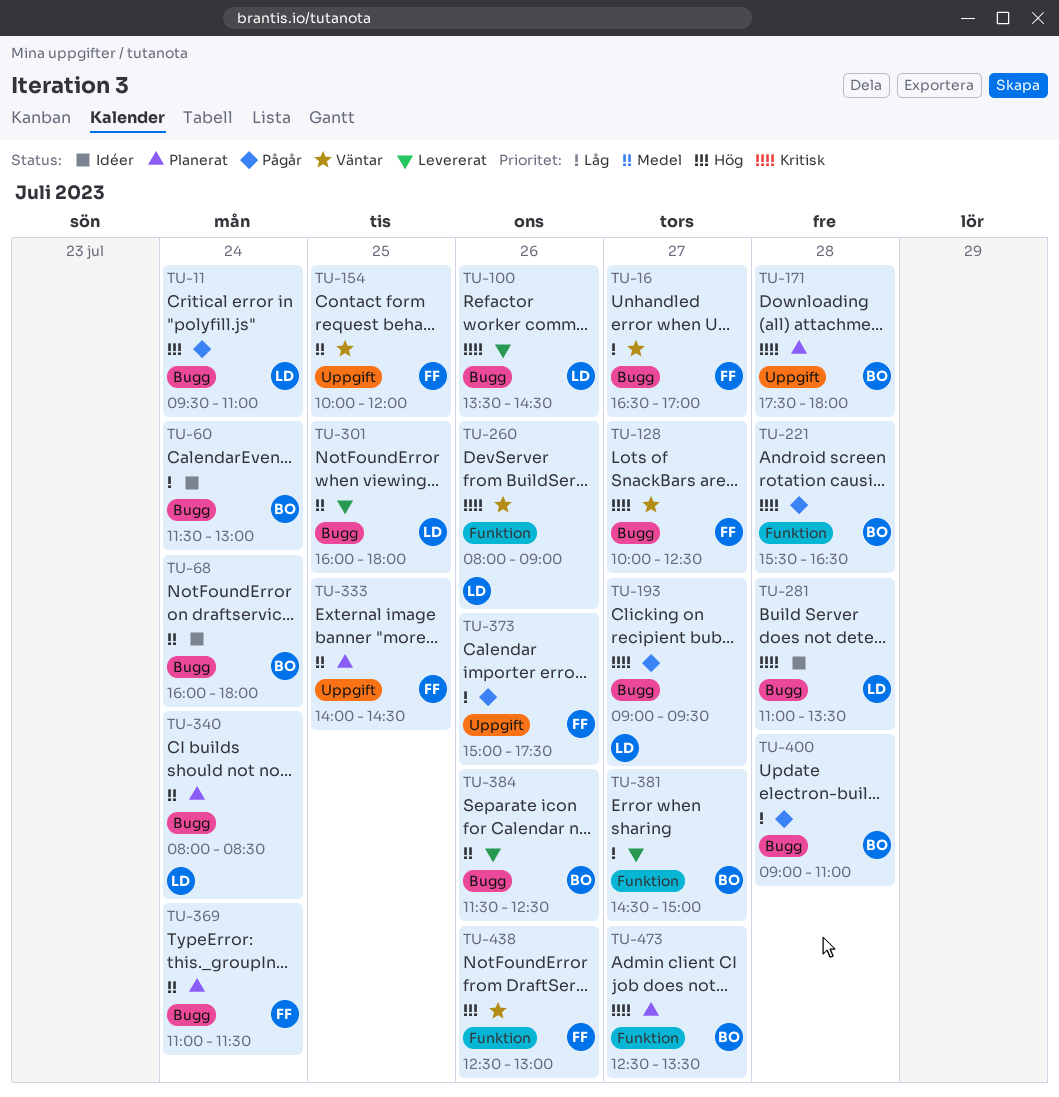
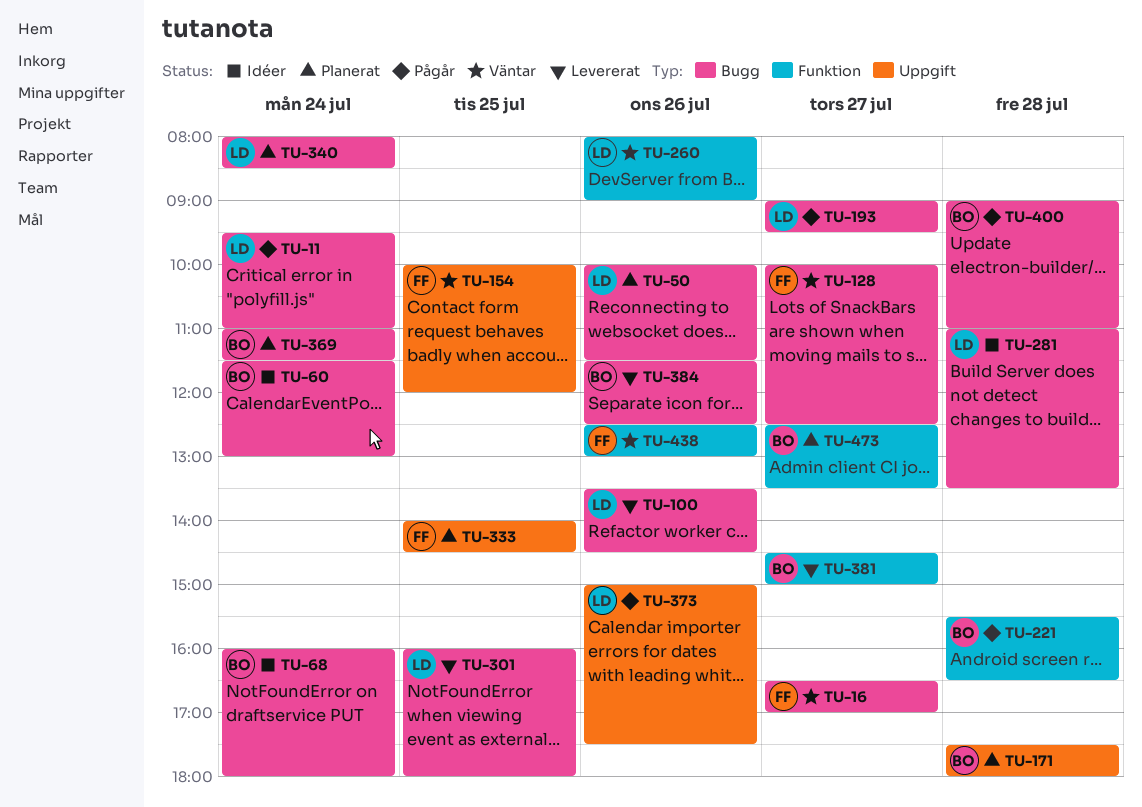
TU-50: none -> present
TU-369, owner: FF -> BO
TU-373, owner: FF -> LD

